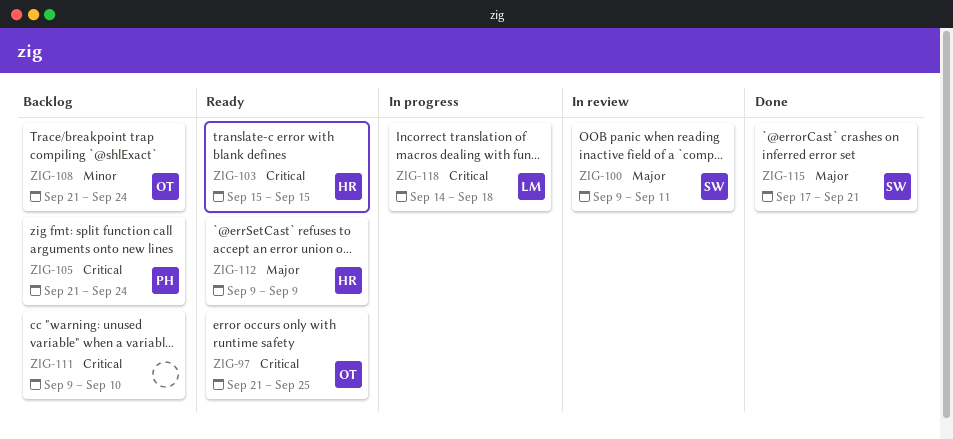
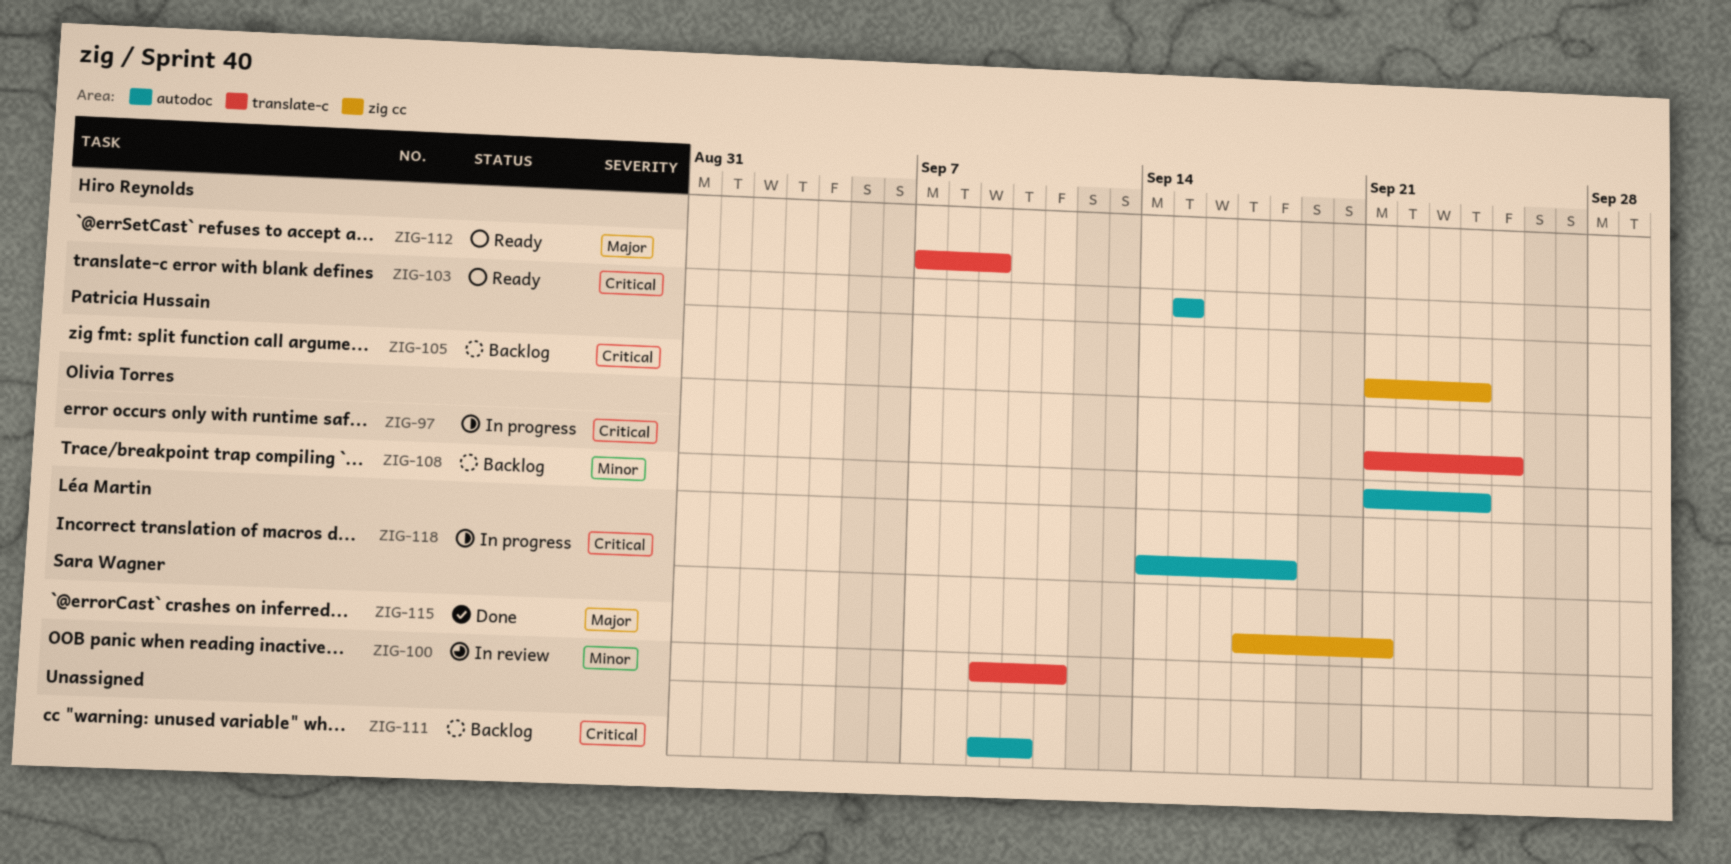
ZIG-97, status: Ready -> In progress
ZIG-100, priority: Major -> Minor
ZIG-112, start: Sep 9 -> Sep 7

